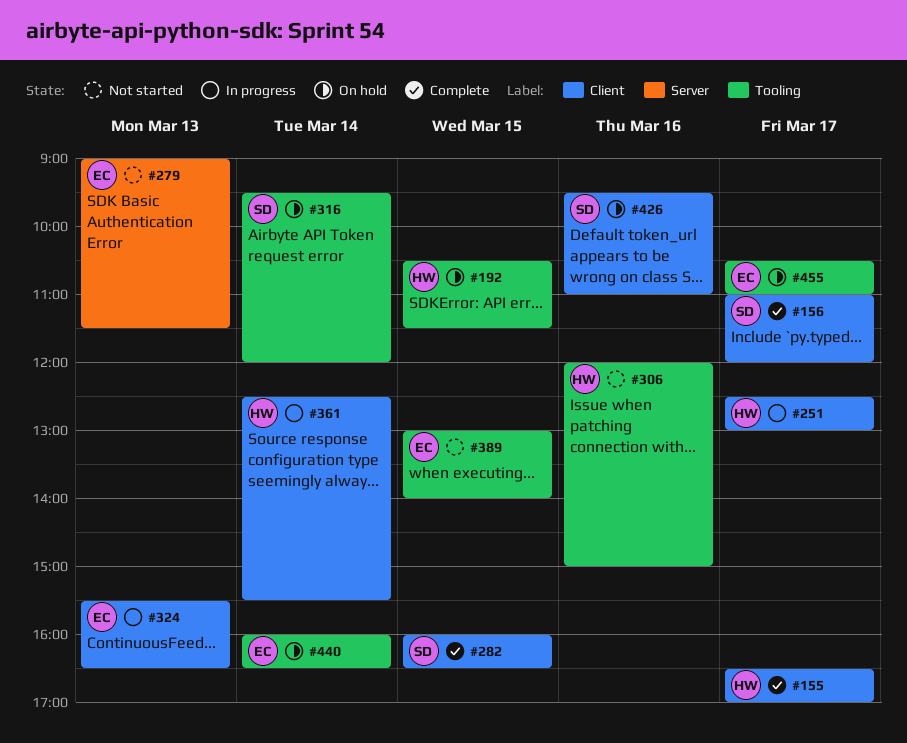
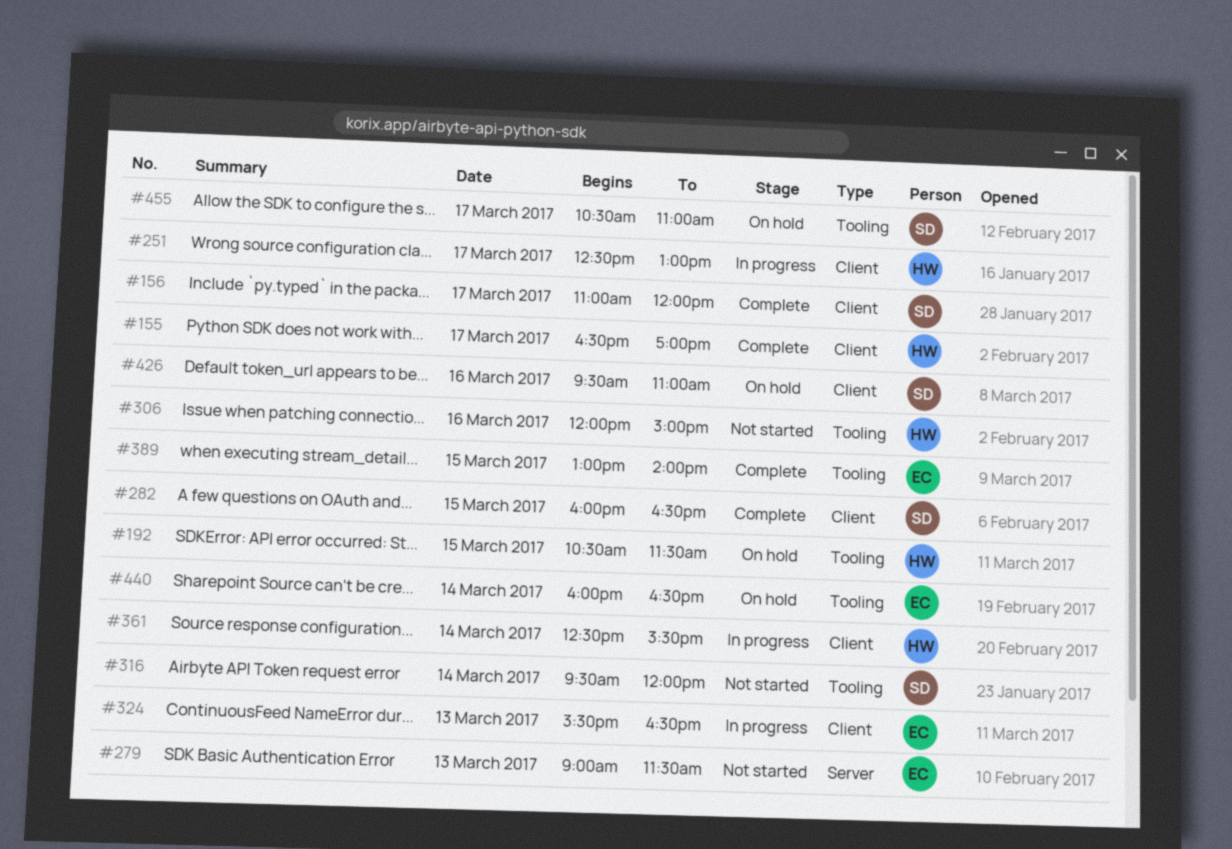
#316, status: On hold -> Not started
#389, status: Not started -> Complete
#455, owner: EC -> SD

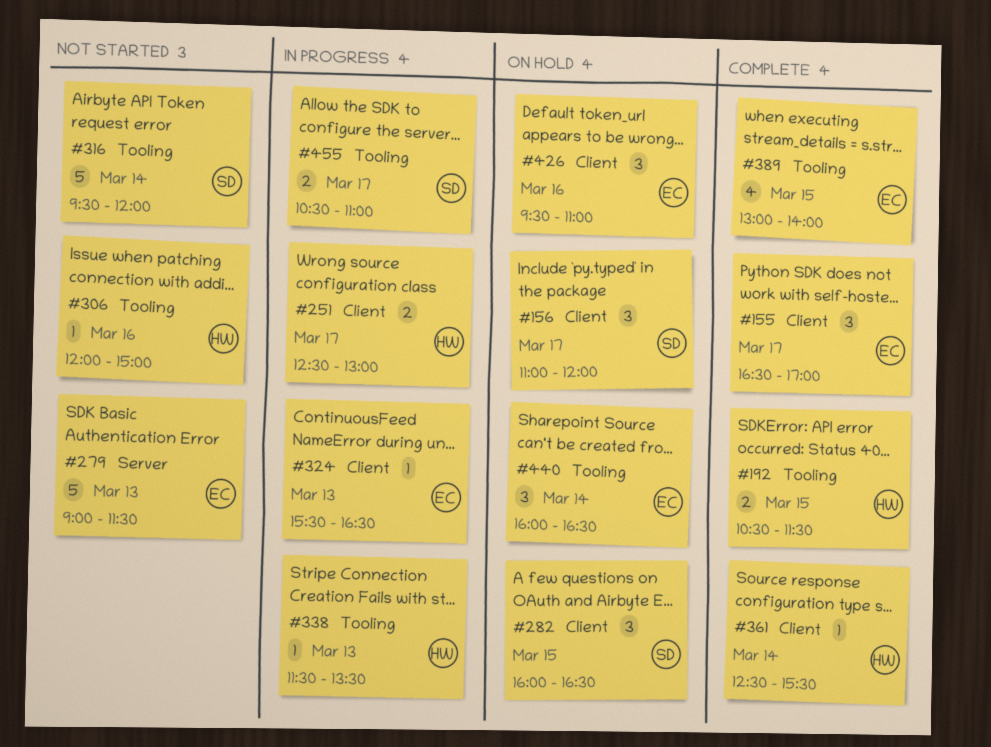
#155, owner: HW -> EC
#156, status: Complete -> On hold
#192, status: On hold -> Complete
#282, status: Complete -> On hold
#338: none -> present
#361, status: In progress -> Complete
#426, owner: SD -> EC
#455, status: On hold -> In progress

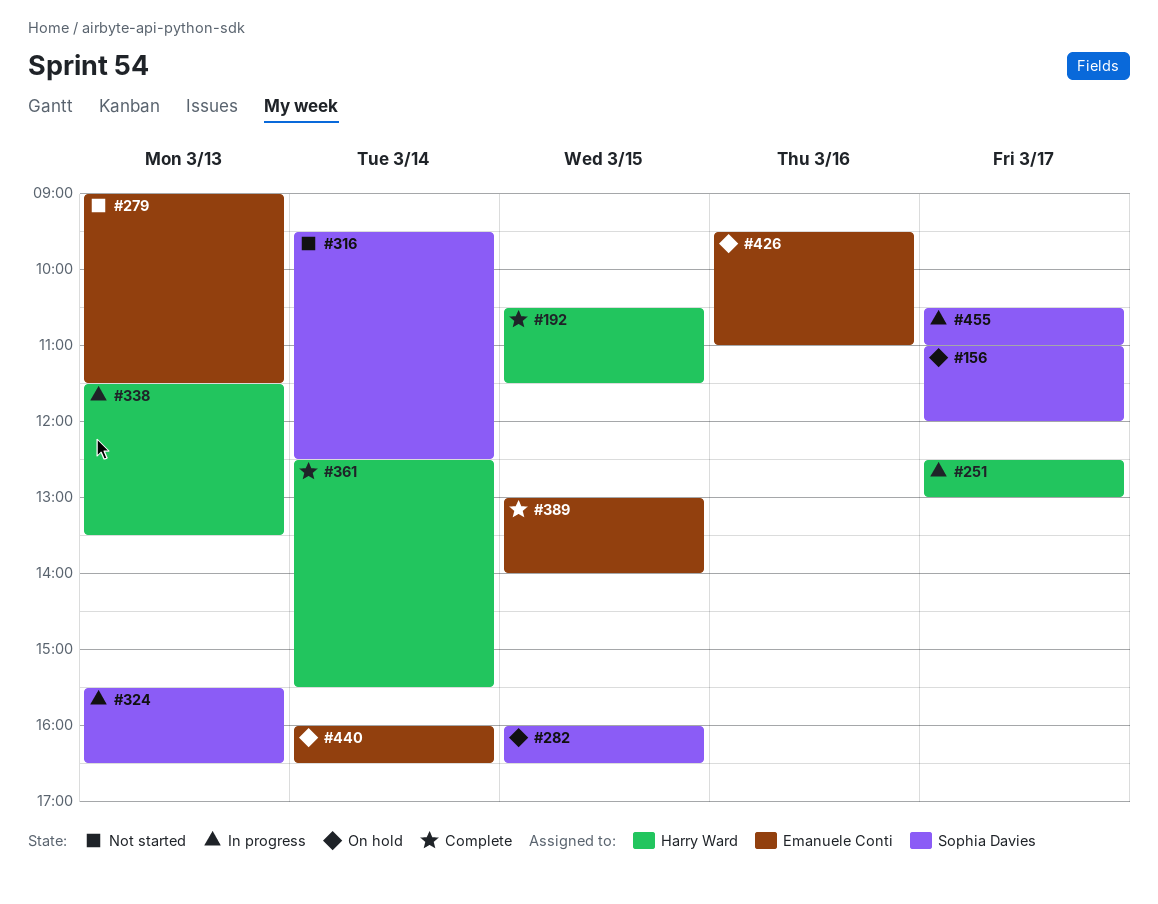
#155: present -> none
#306: present -> none
#316, ends: 12:00 -> 12:30
#324, owner: Emanuele Conti -> Sophia Davies

